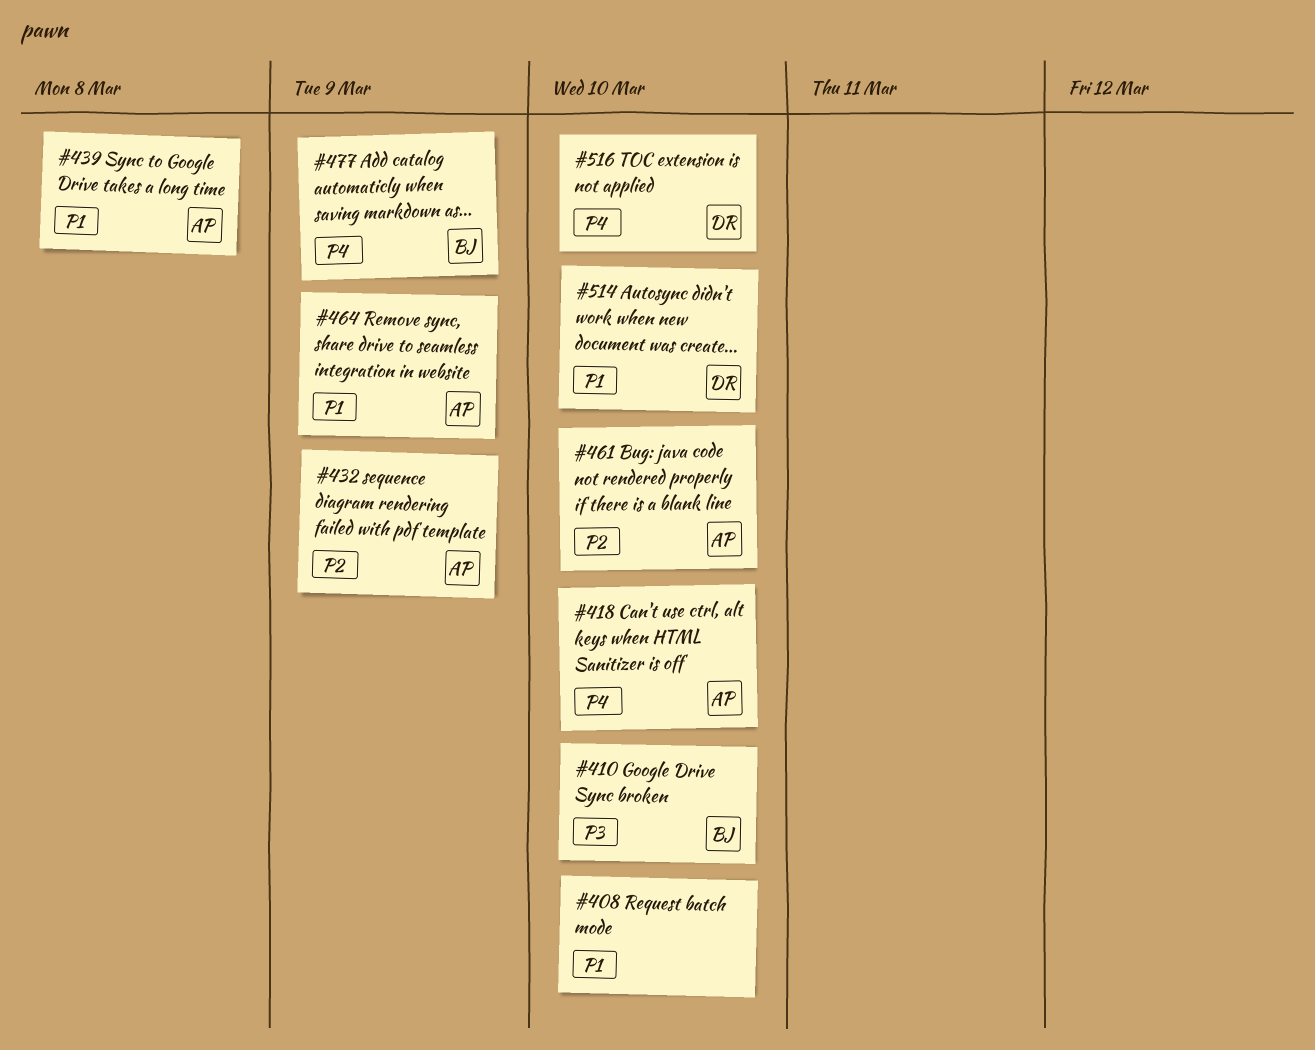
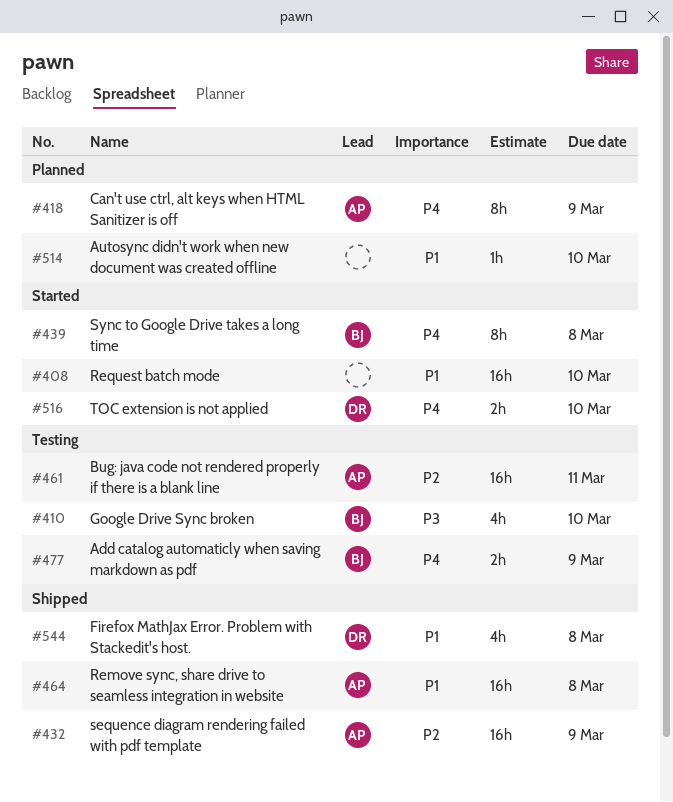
#418, due: Mar 10 -> Mar 9
#439, owner: AP -> BJ
#439, priority: P1 -> P4
#461, due: Mar 10 -> Mar 11
#464, due: Mar 9 -> Mar 8
#514, owner: DR -> none
#544: none -> present

